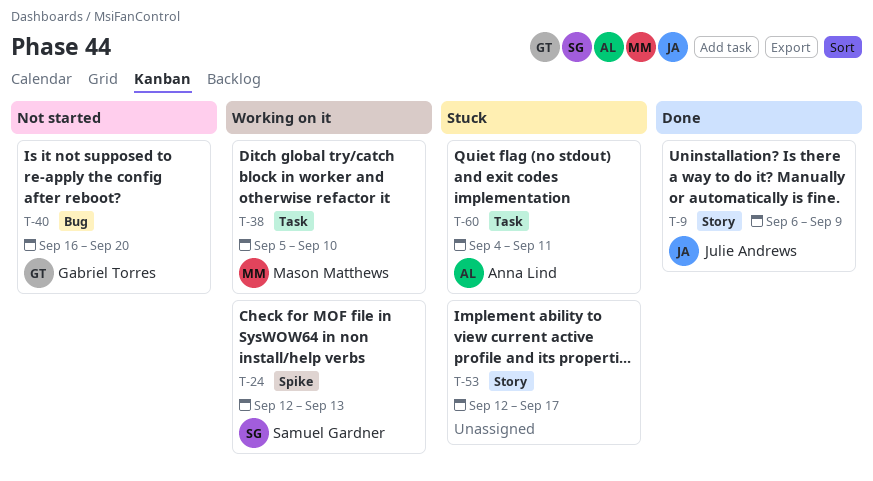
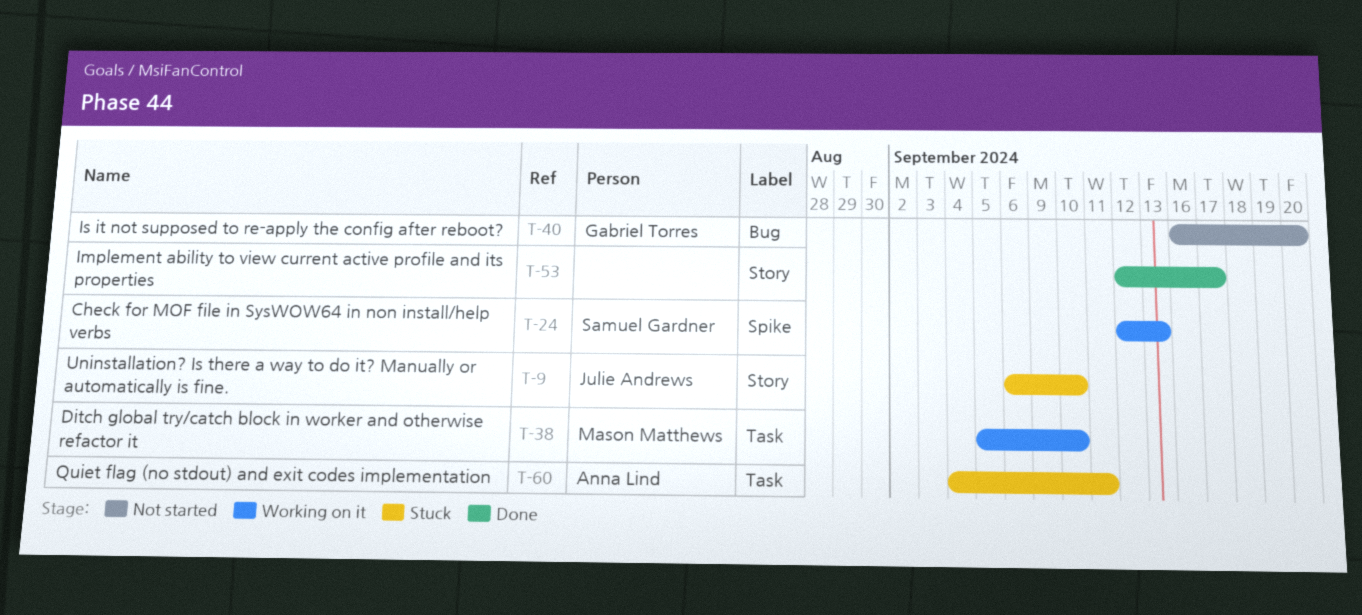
T-9, status: Done -> Stuck
T-9, due: Sep 9 -> Sep 10
T-53, status: Stuck -> Done

